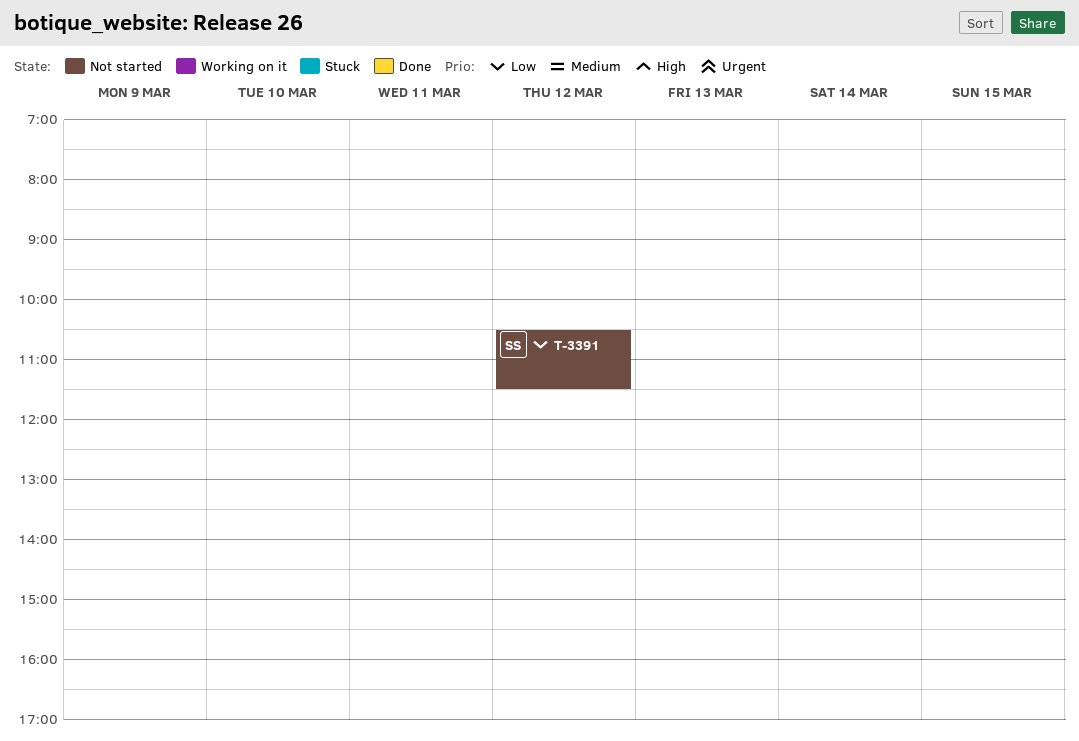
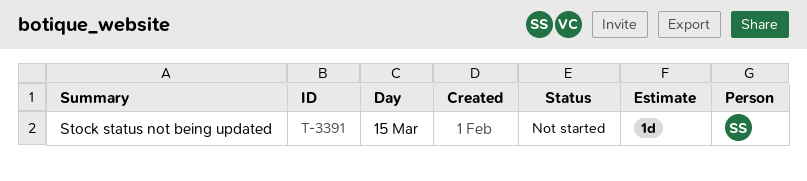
T-3391, day: Mar 12 -> Mar 15

